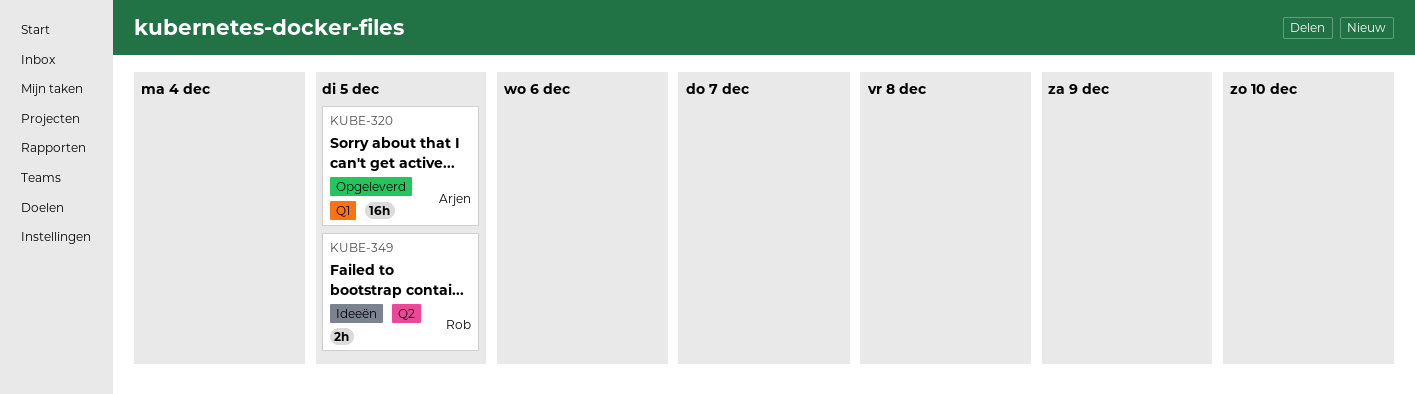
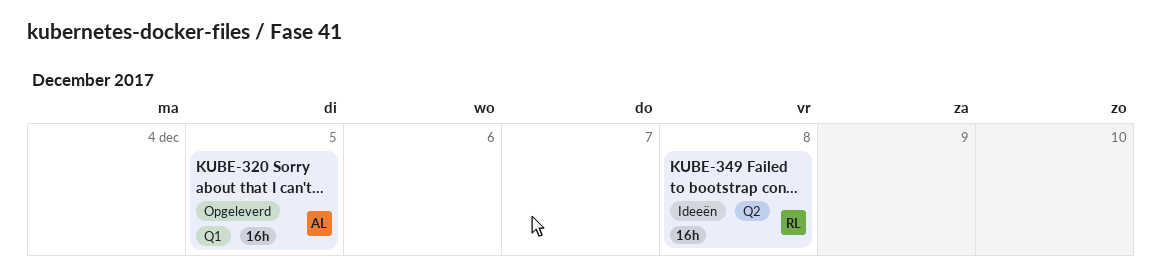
KUBE-349, estimate: 2h -> 16h
KUBE-349, due: Dec 5 -> Dec 8

